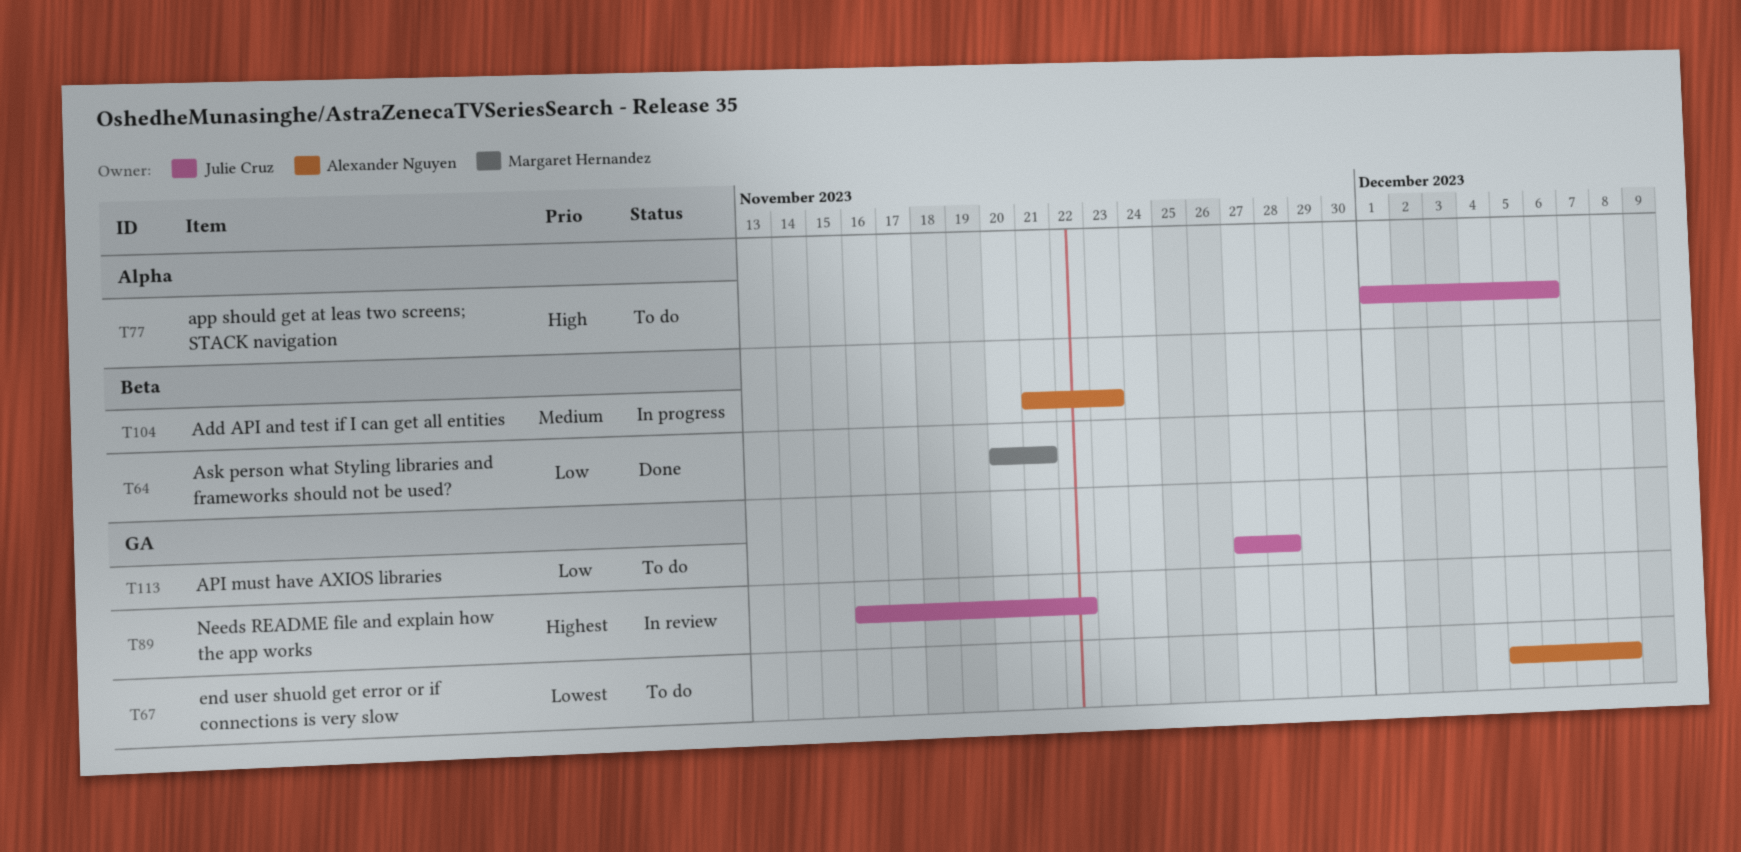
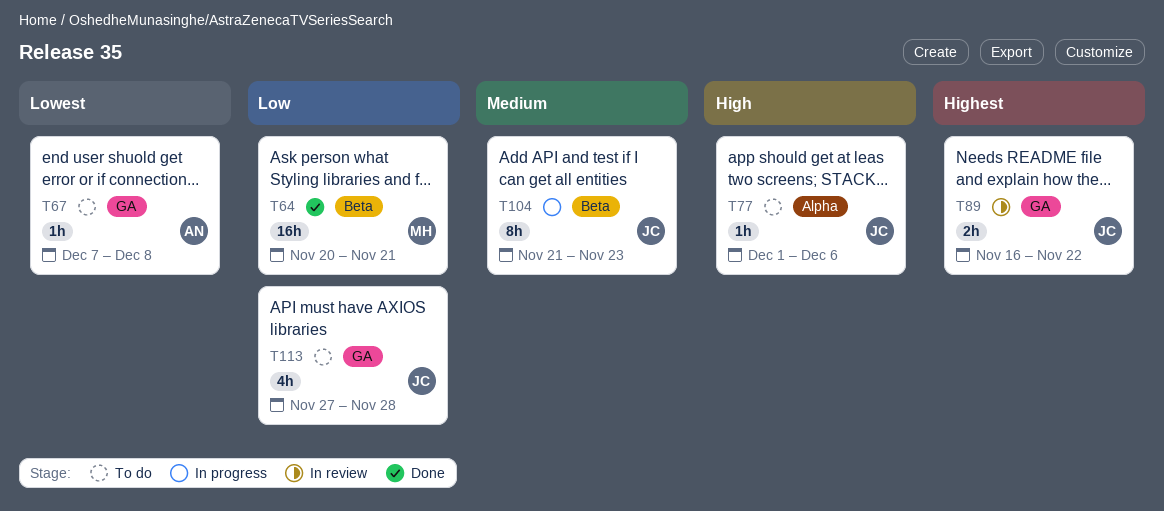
T67, start: Dec 5 -> Dec 7
T104, owner: Alexander Nguyen -> Julie Cruz

